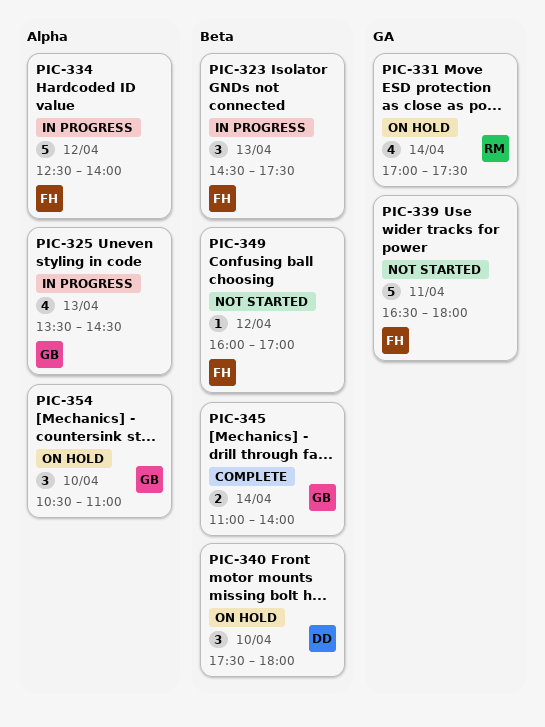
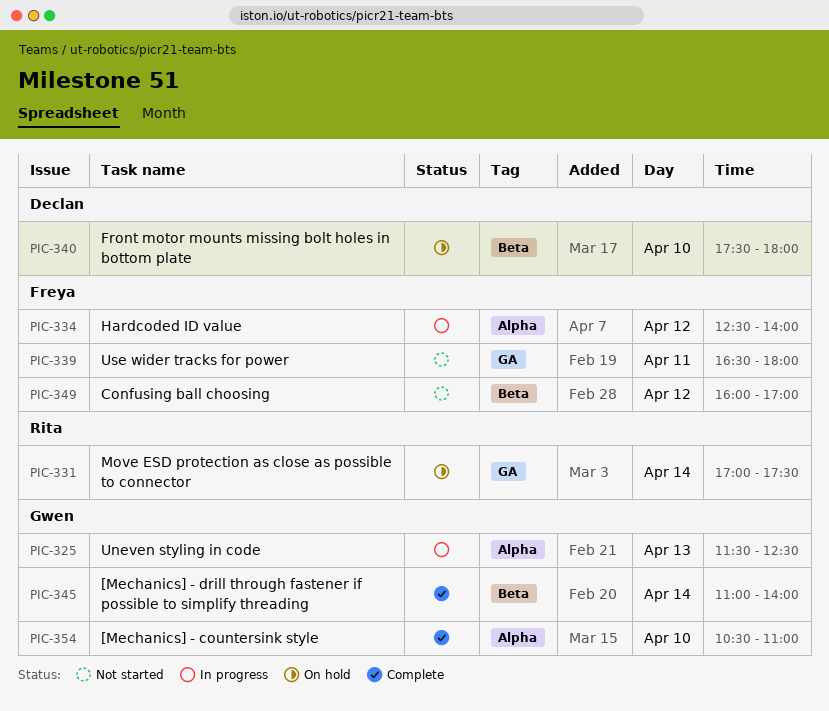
PIC-323: present -> none
PIC-325, begins: 13:30 -> 11:30
PIC-325, ends: 14:30 -> 12:30
PIC-354, status: On hold -> Complete

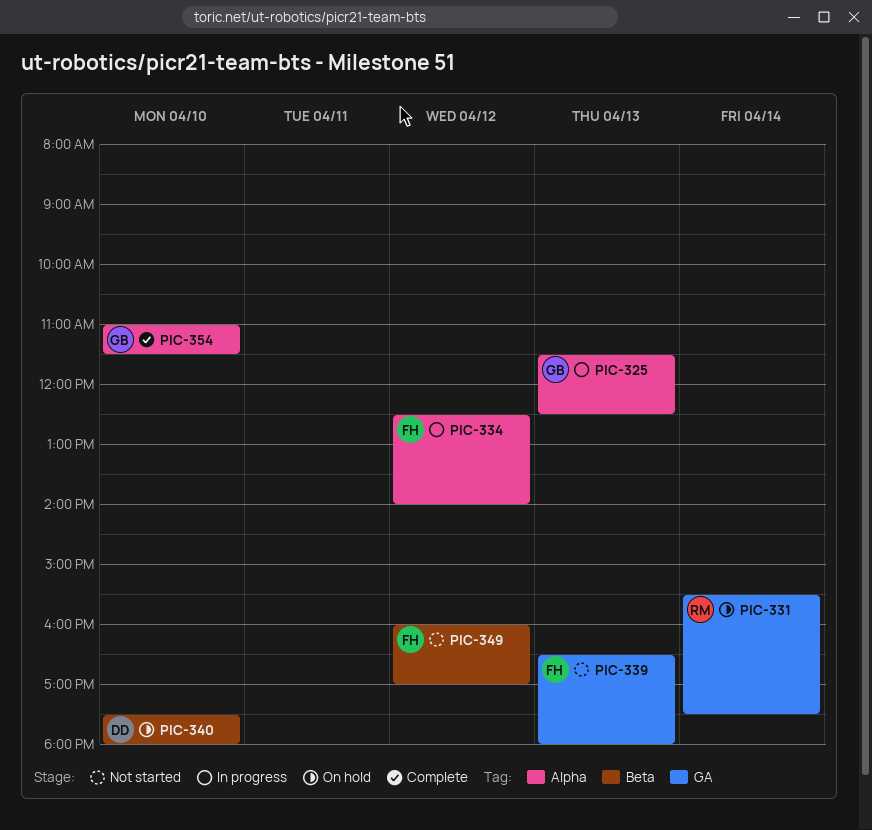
PIC-331, begins: 17:00 -> 15:30
PIC-339, day: Apr 11 -> Apr 13
PIC-345: present -> none
PIC-354, begins: 10:30 -> 11:00
PIC-354, ends: 11:00 -> 11:30

